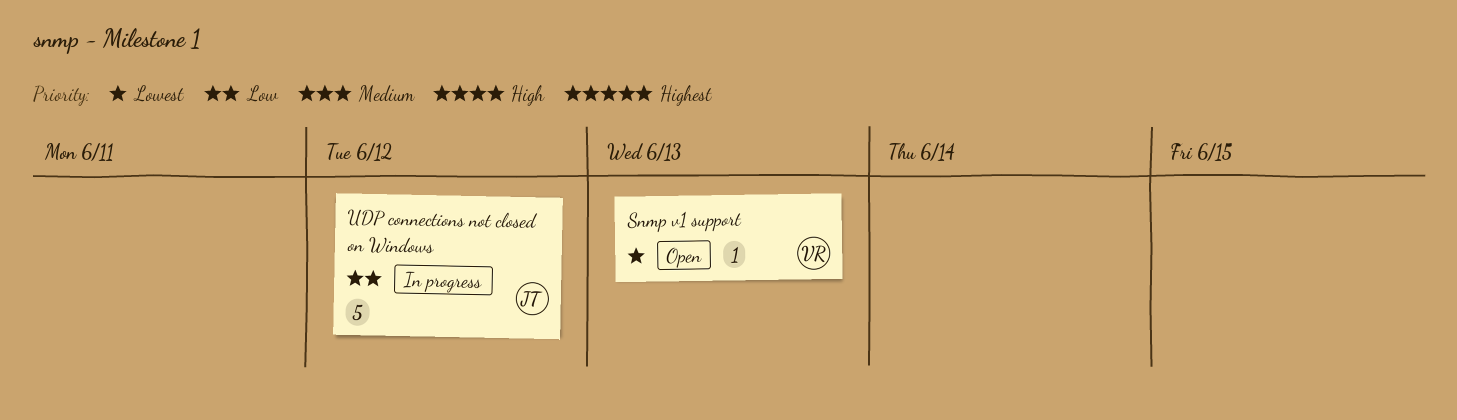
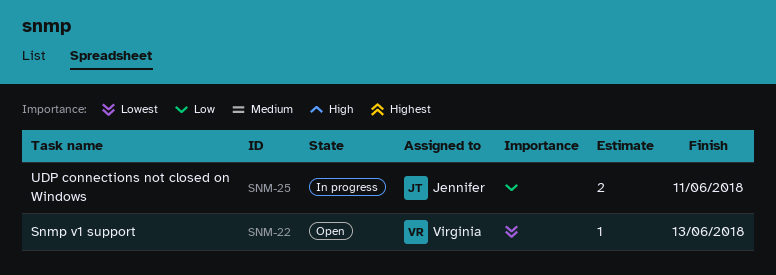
UDP connections not closed on Windows, estimate: 5 -> 2
UDP connections not closed on Windows, due: Jun 12 -> Jun 11

